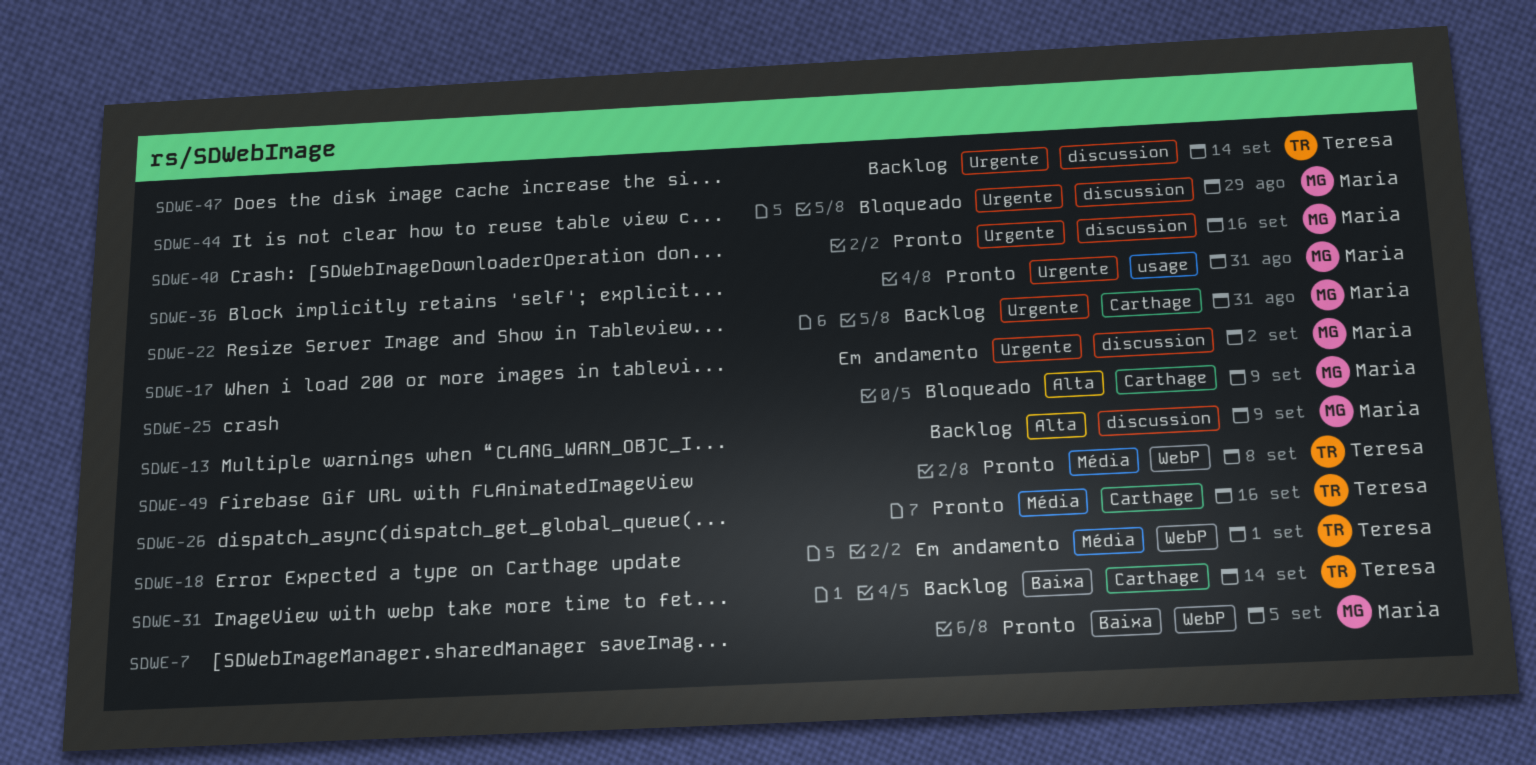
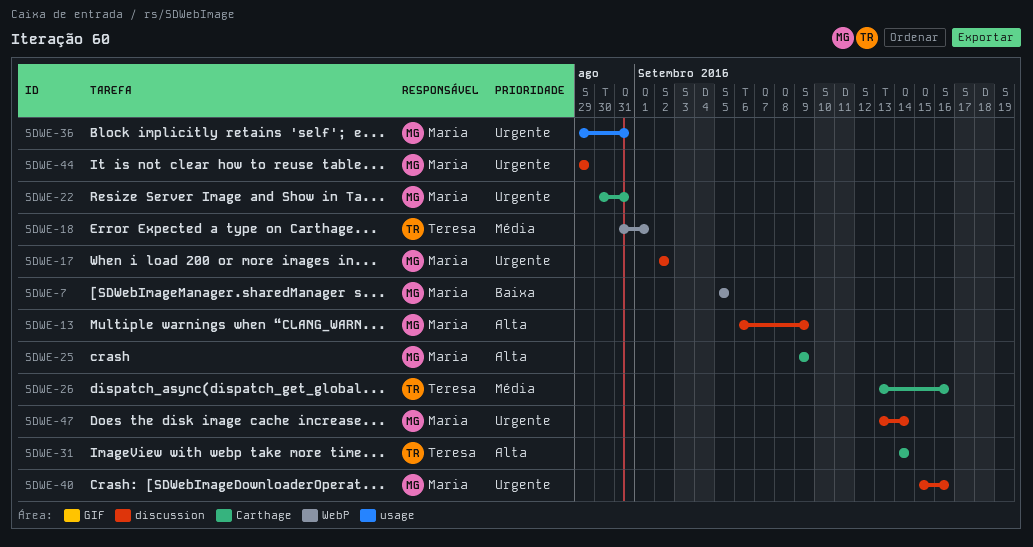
SDWE-31, priority: Baixa -> Alta
SDWE-47, owner: Teresa -> Maria
SDWE-49: present -> none

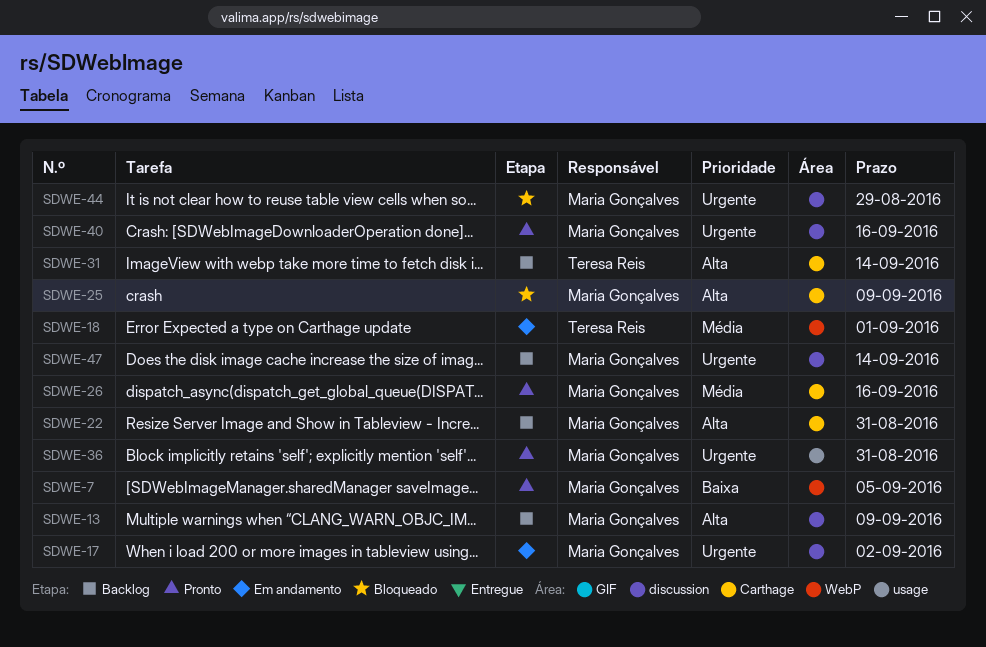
SDWE-22, priority: Urgente -> Alta
SDWE-26, owner: Teresa Reis -> Maria Gonçalves

